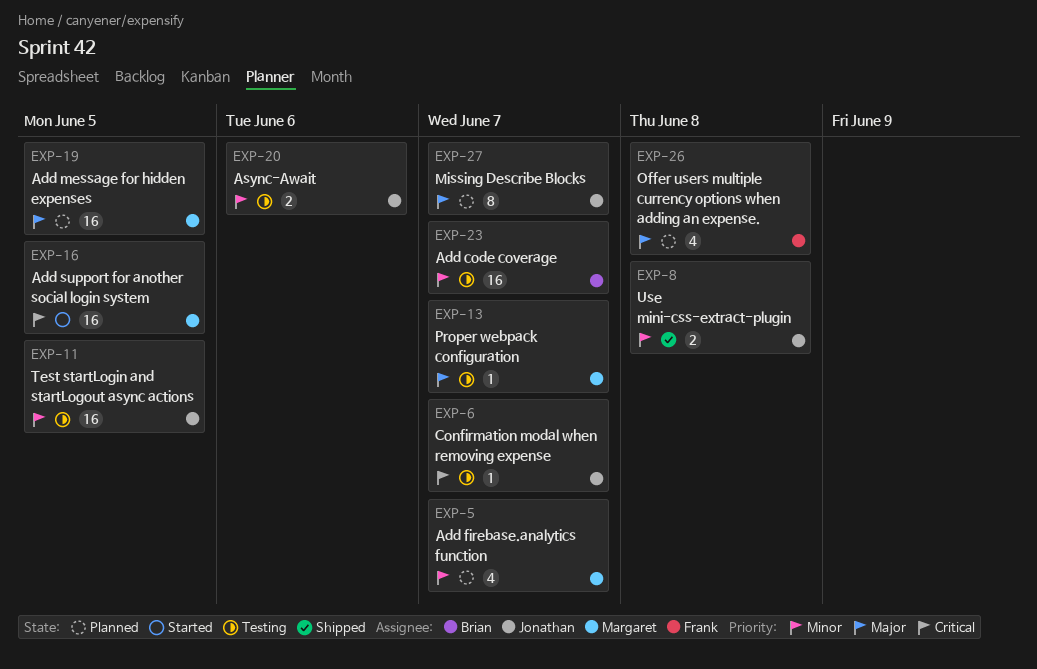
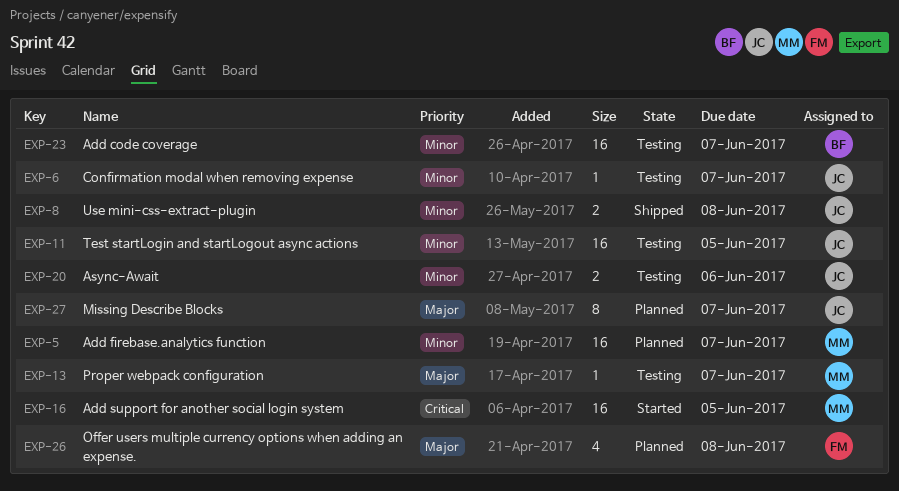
EXP-5, estimate: 4 -> 16
EXP-6, priority: Critical -> Minor
EXP-19: present -> none

